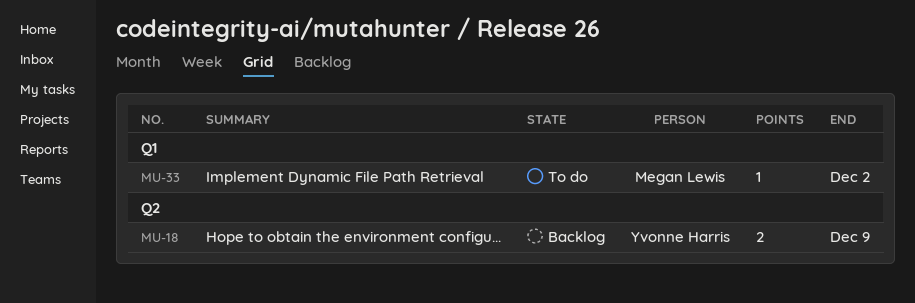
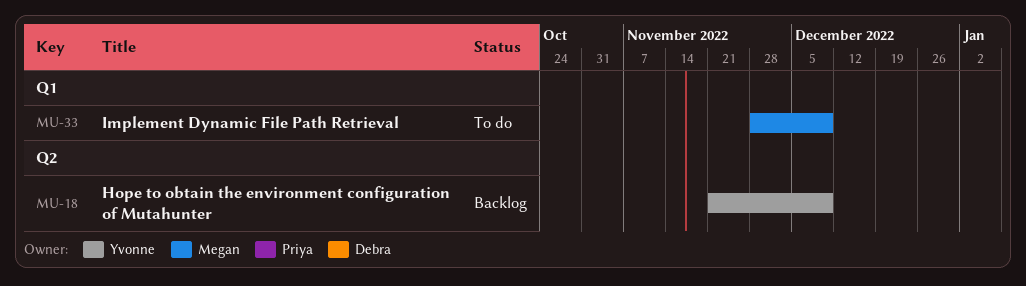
MU-33, due: Dec 2 -> Dec 9

